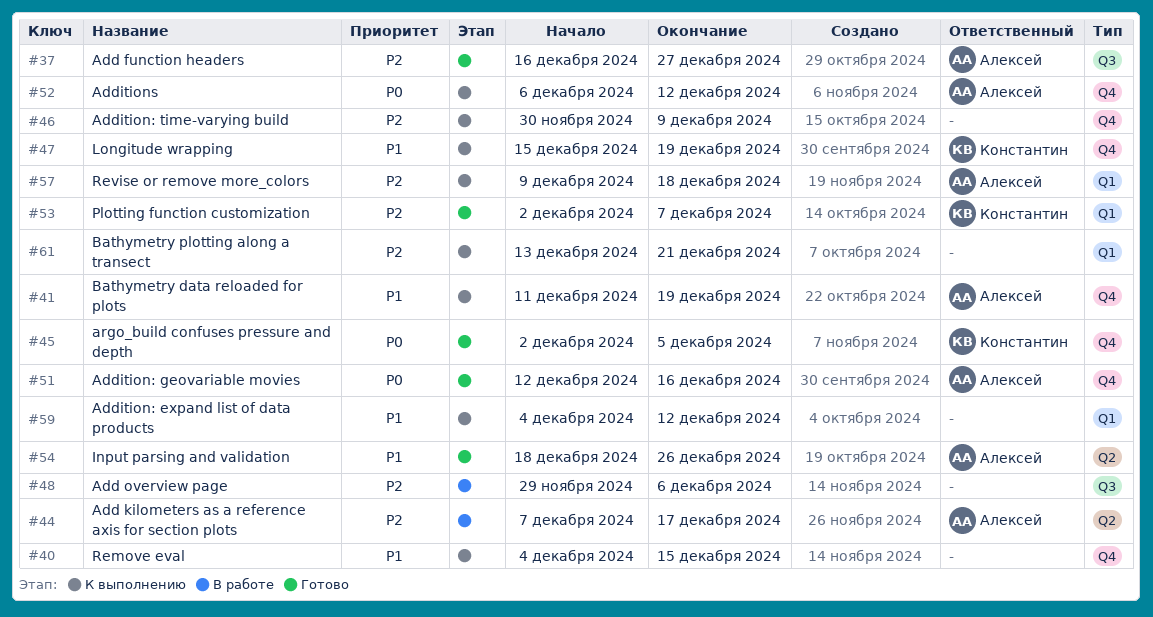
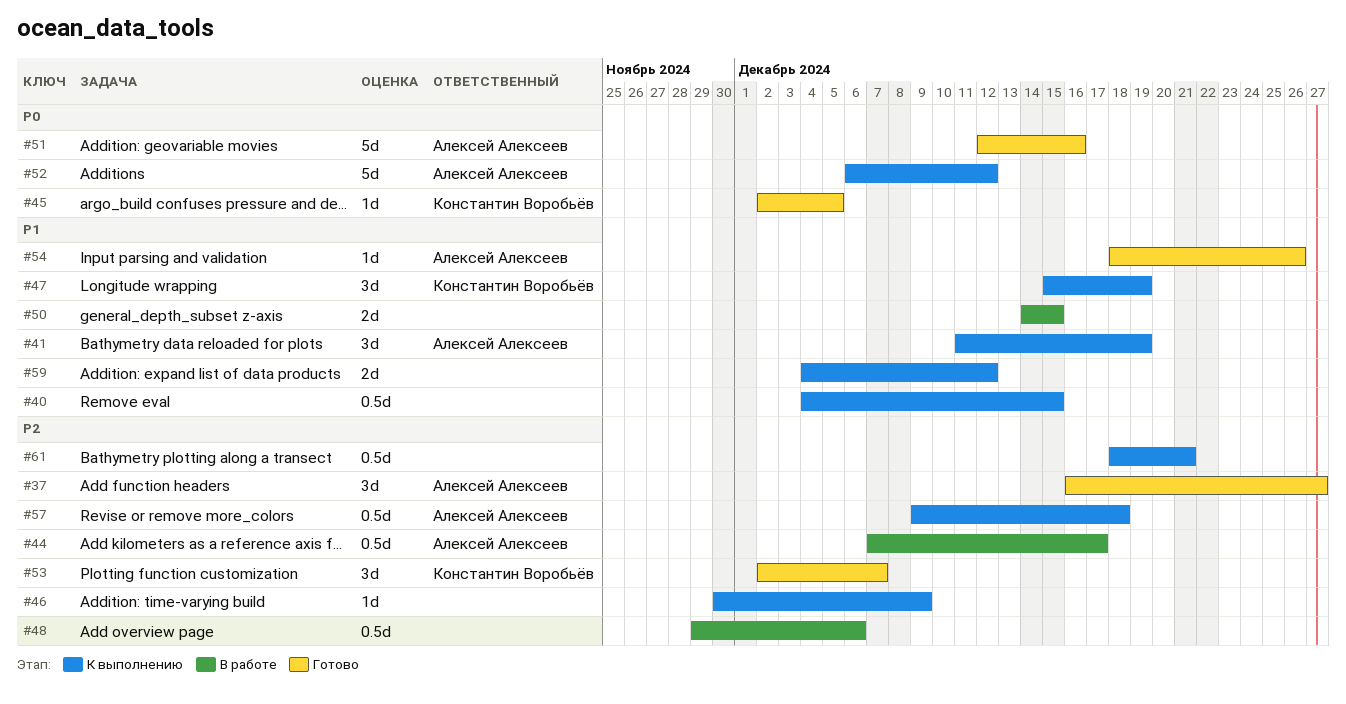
#50: none -> present
#61, start: Dec 13 -> Dec 18

